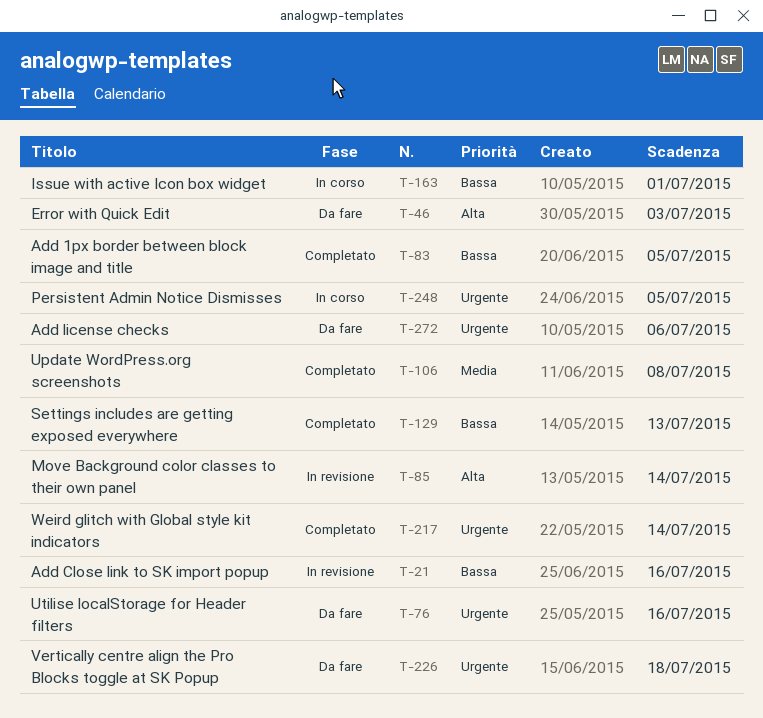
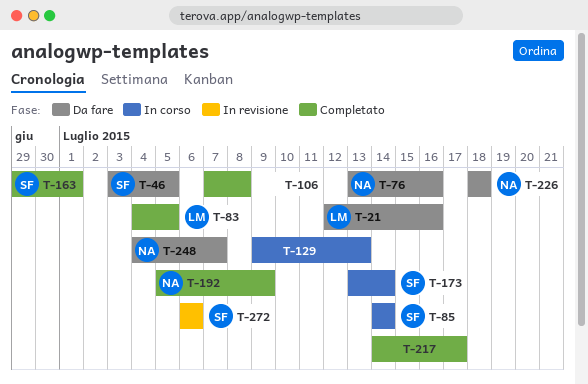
T-21, status: In revisione -> Da fare
T-46, due: Jul 3 -> Jul 5
T-85, status: In revisione -> In corso
T-129, status: Completato -> In corso
T-163, status: In corso -> Completato
T-173: none -> present
T-192: none -> present
T-217, due: Jul 14 -> Jul 17
T-248, status: In corso -> Da fare
T-248, due: Jul 5 -> Jul 7
T-272, status: Da fare -> In revisione

